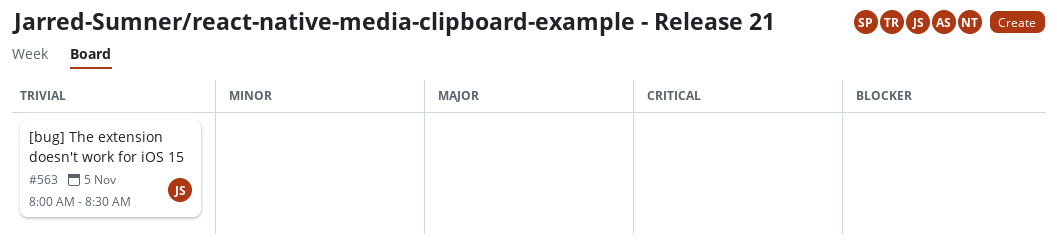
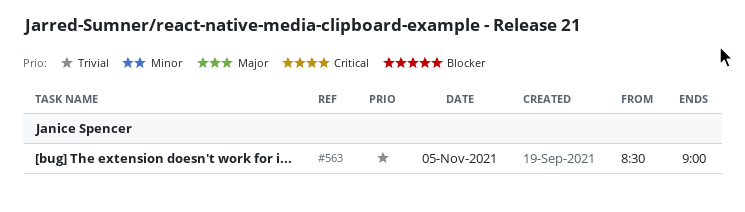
#563, begins: 08:00 -> 08:30
#563, ends: 08:30 -> 09:00

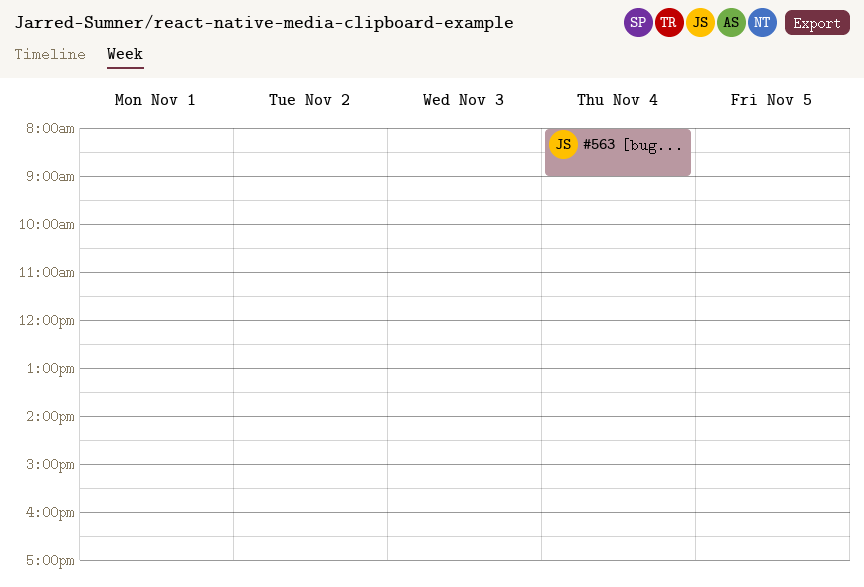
#563, day: Nov 5 -> Nov 4
#563, begins: 08:30 -> 08:00

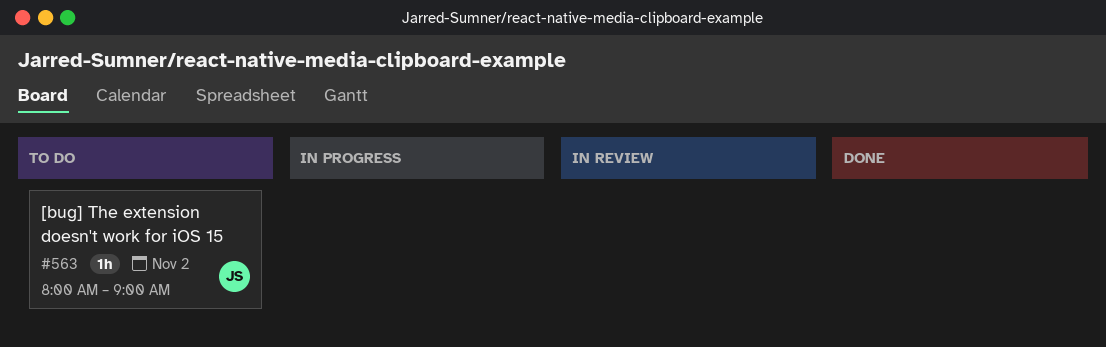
#563, day: Nov 4 -> Nov 2

